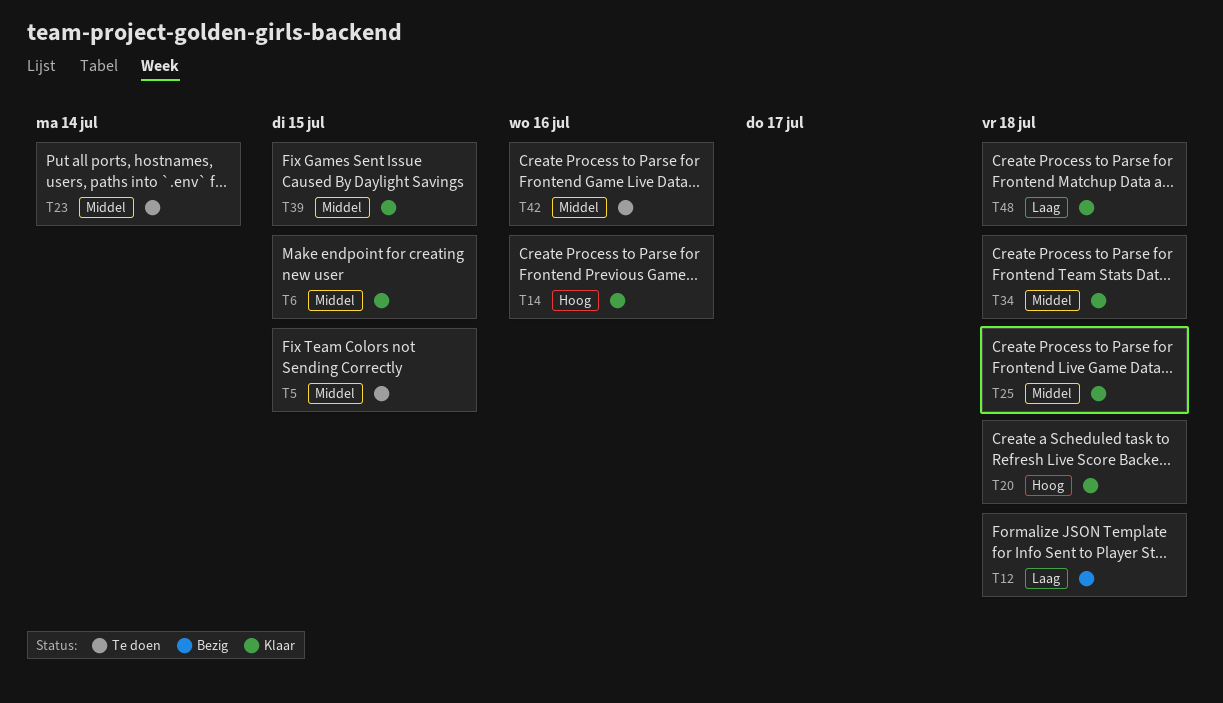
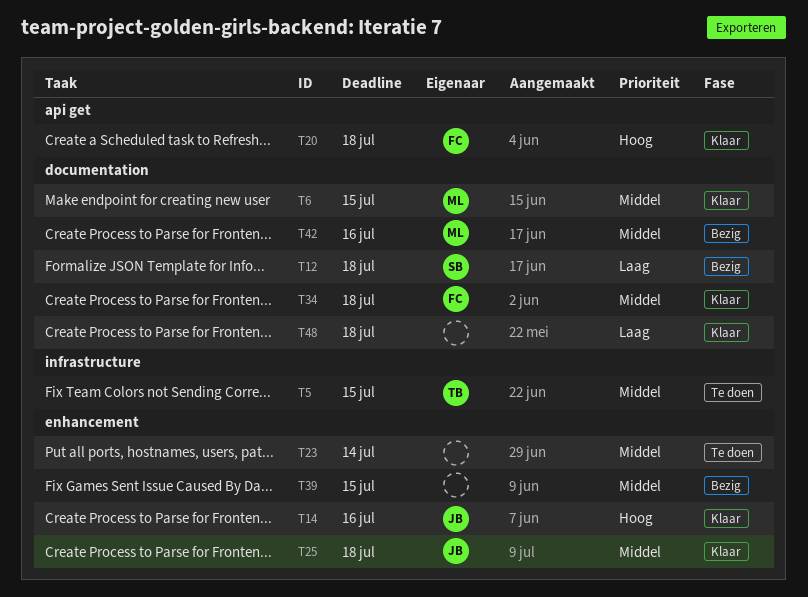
T39, status: Klaar -> Bezig
T42, status: Te doen -> Bezig

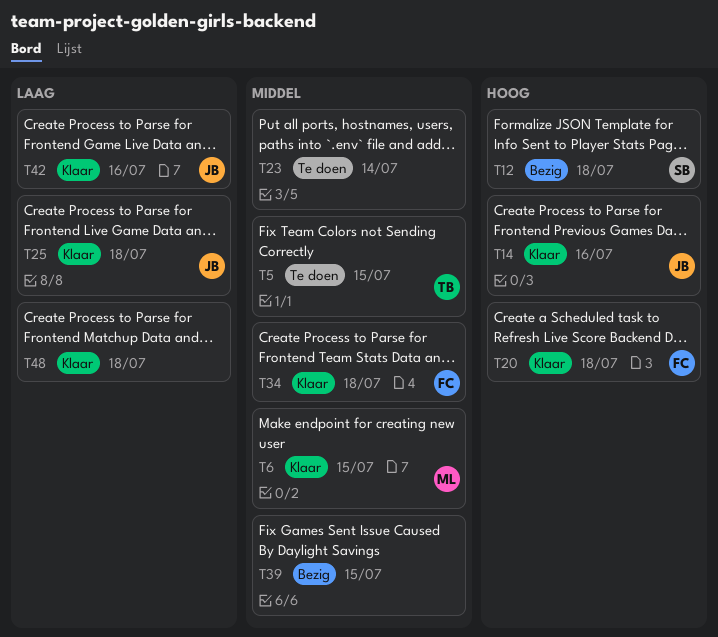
T12, priority: Laag -> Hoog
T25, priority: Middel -> Laag
T42, status: Bezig -> Klaar
T42, owner: ML -> JB
T42, priority: Middel -> Laag

